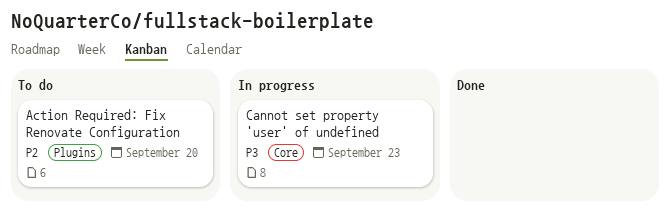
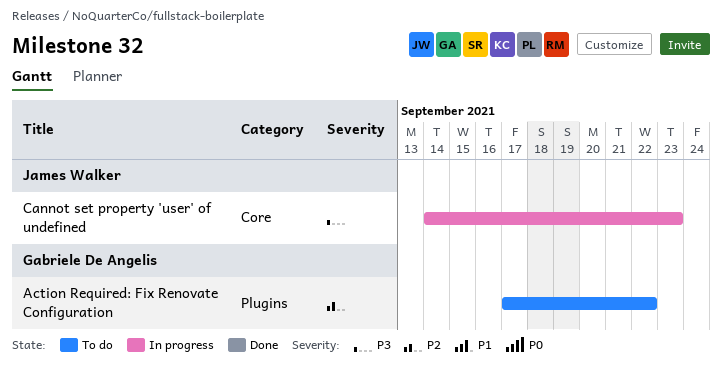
Action Required: Fix Renovate Configuration, due: Sep 20 -> Sep 22

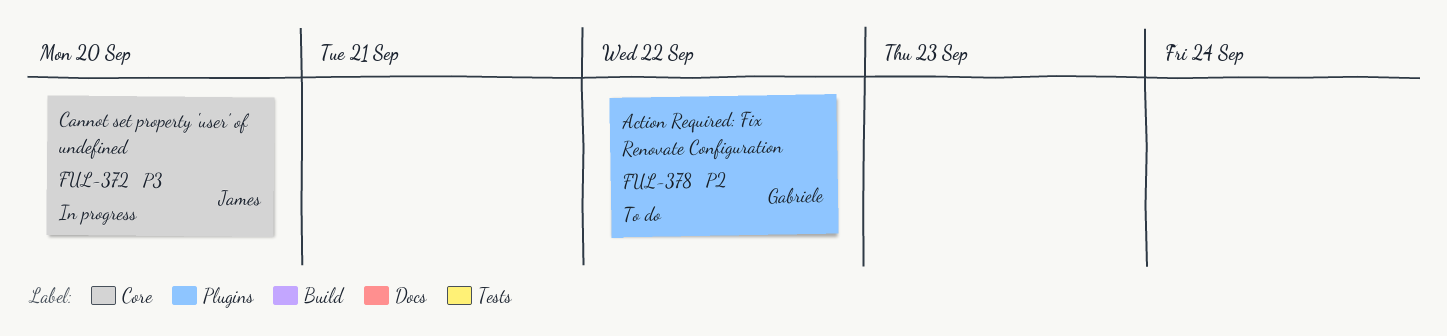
Cannot set property 'user' of undefined, due: Sep 23 -> Sep 20

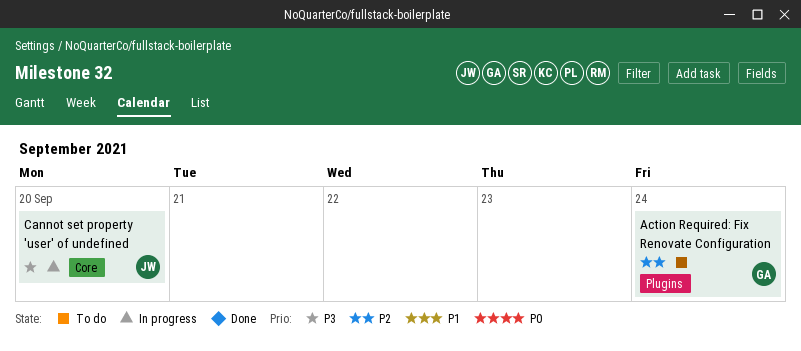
Action Required: Fix Renovate Configuration, due: Sep 22 -> Sep 24

